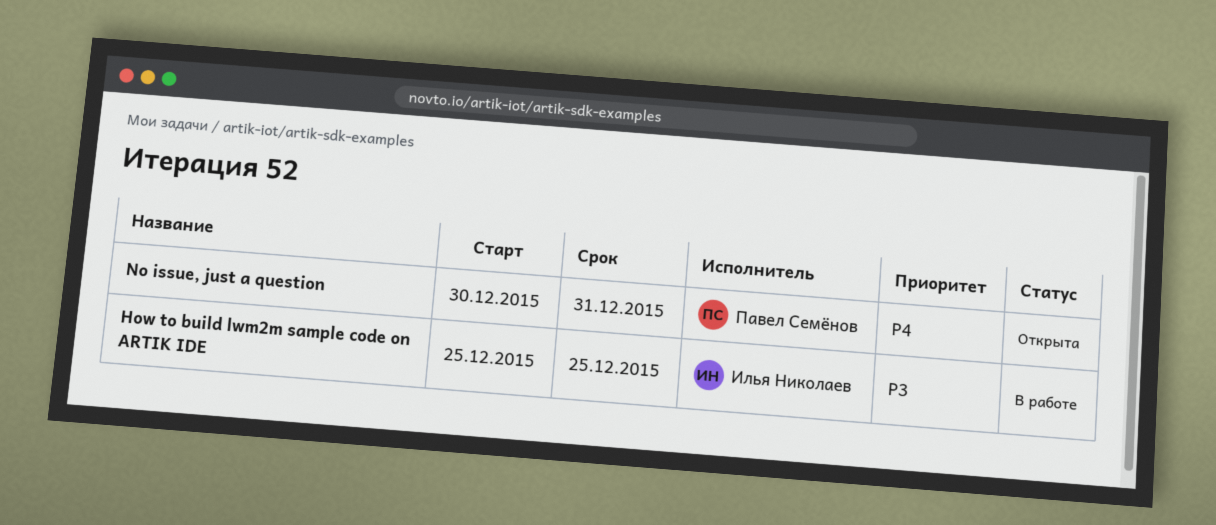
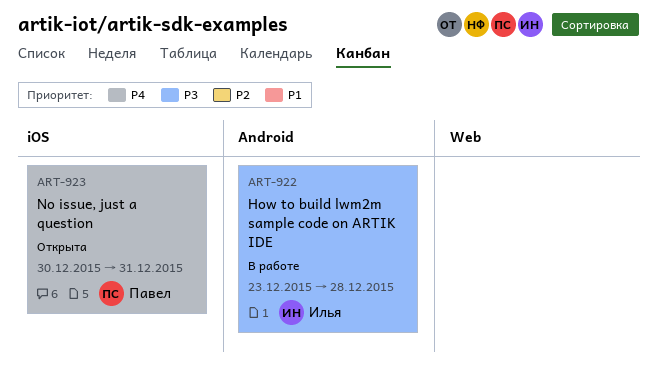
How to build lwm2m sample code on ARTIK IDE, start: Dec 25 -> Dec 23
How to build lwm2m sample code on ARTIK IDE, due: Dec 25 -> Dec 28

